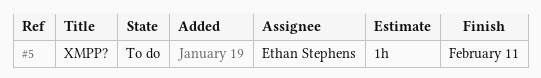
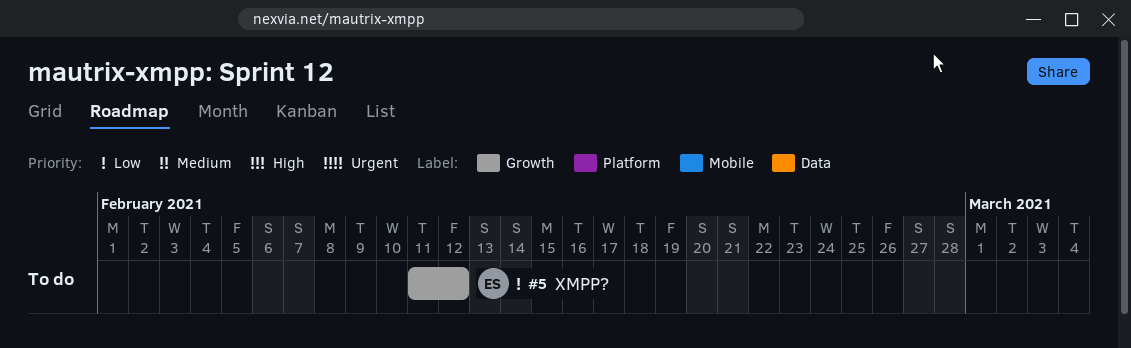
#5, due: Feb 11 -> Feb 12

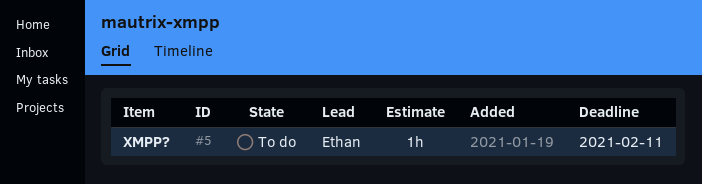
#5, due: Feb 12 -> Feb 11

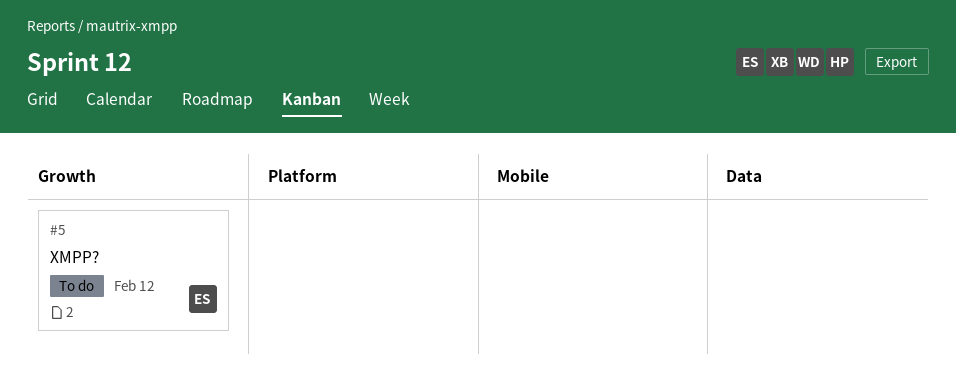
#5, due: Feb 11 -> Feb 12

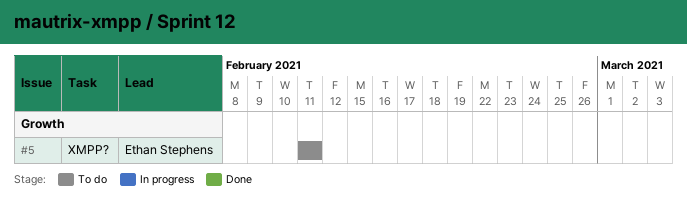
#5, due: Feb 12 -> Feb 11

